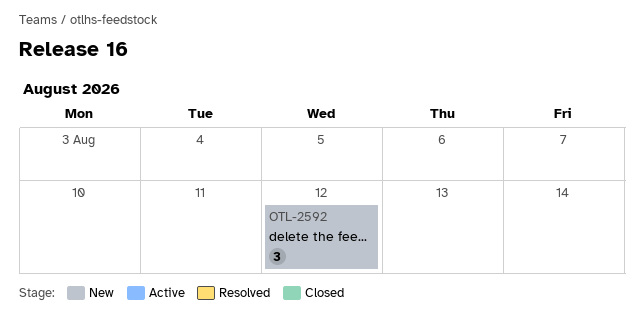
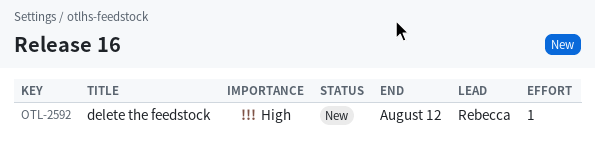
OTL-2592, estimate: 3 -> 1

